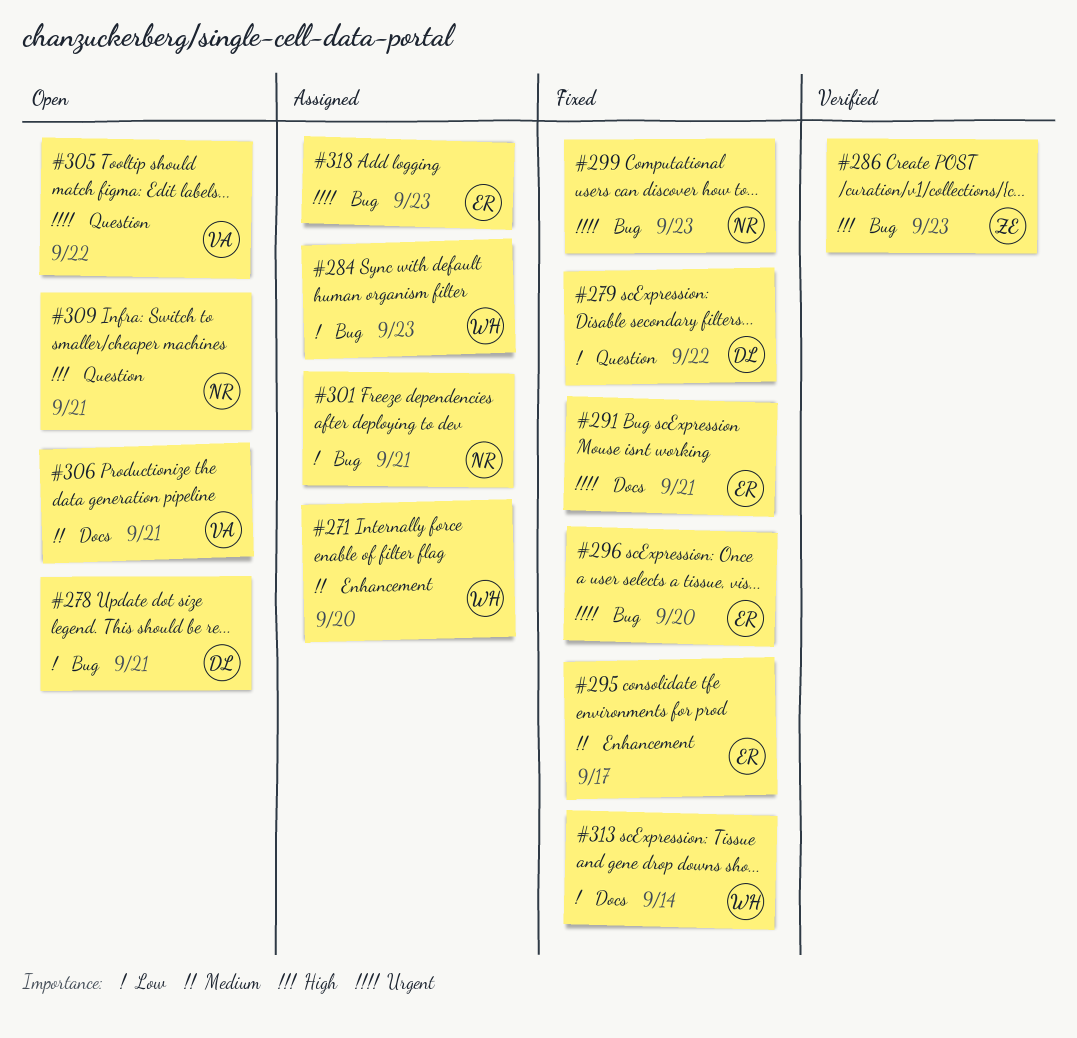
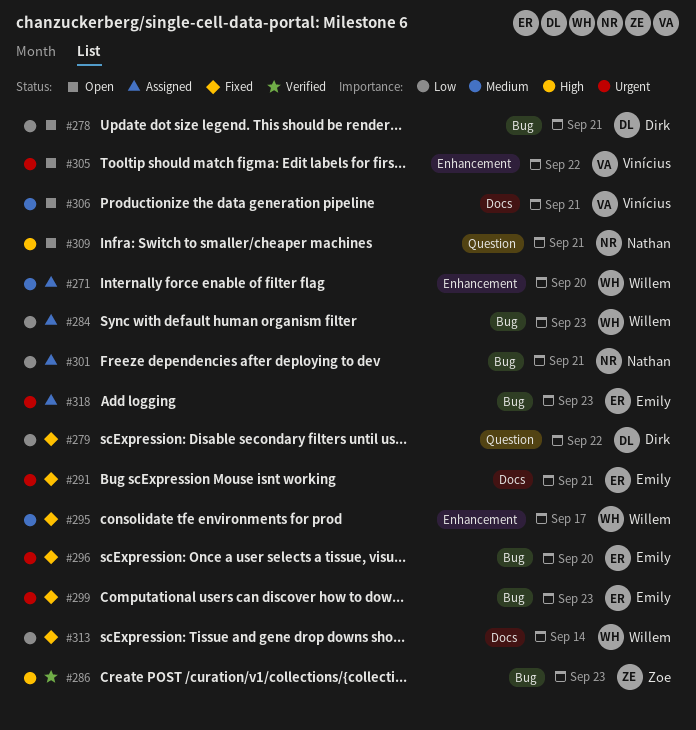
#295, owner: Emily -> Willem
#299, owner: Nathan -> Emily
#305, label: Question -> Enhancement

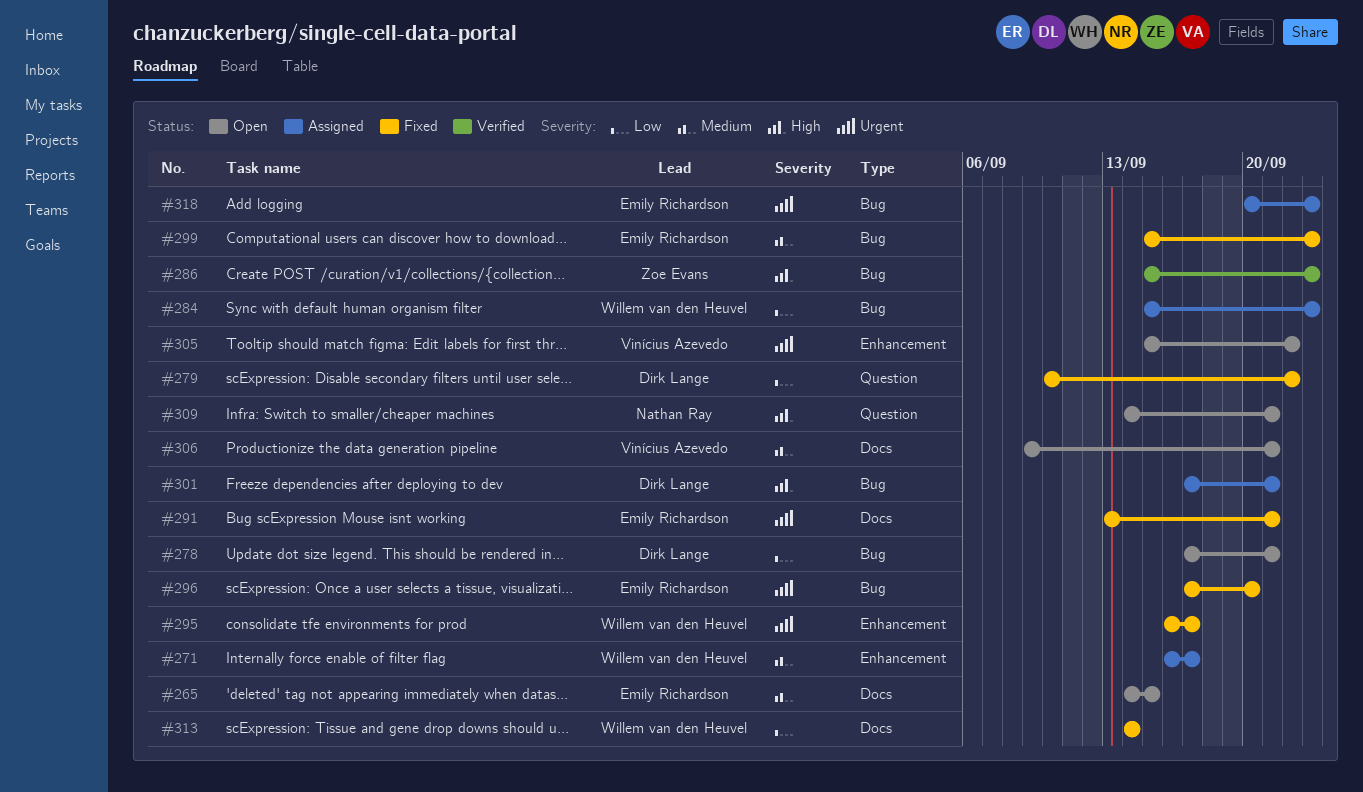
#265: none -> present
#271, due: Sep 20 -> Sep 17
#295, priority: Medium -> Urgent
#299, priority: Urgent -> Medium
#301, owner: Nathan Ray -> Dirk Lange
#301, priority: Low -> High

